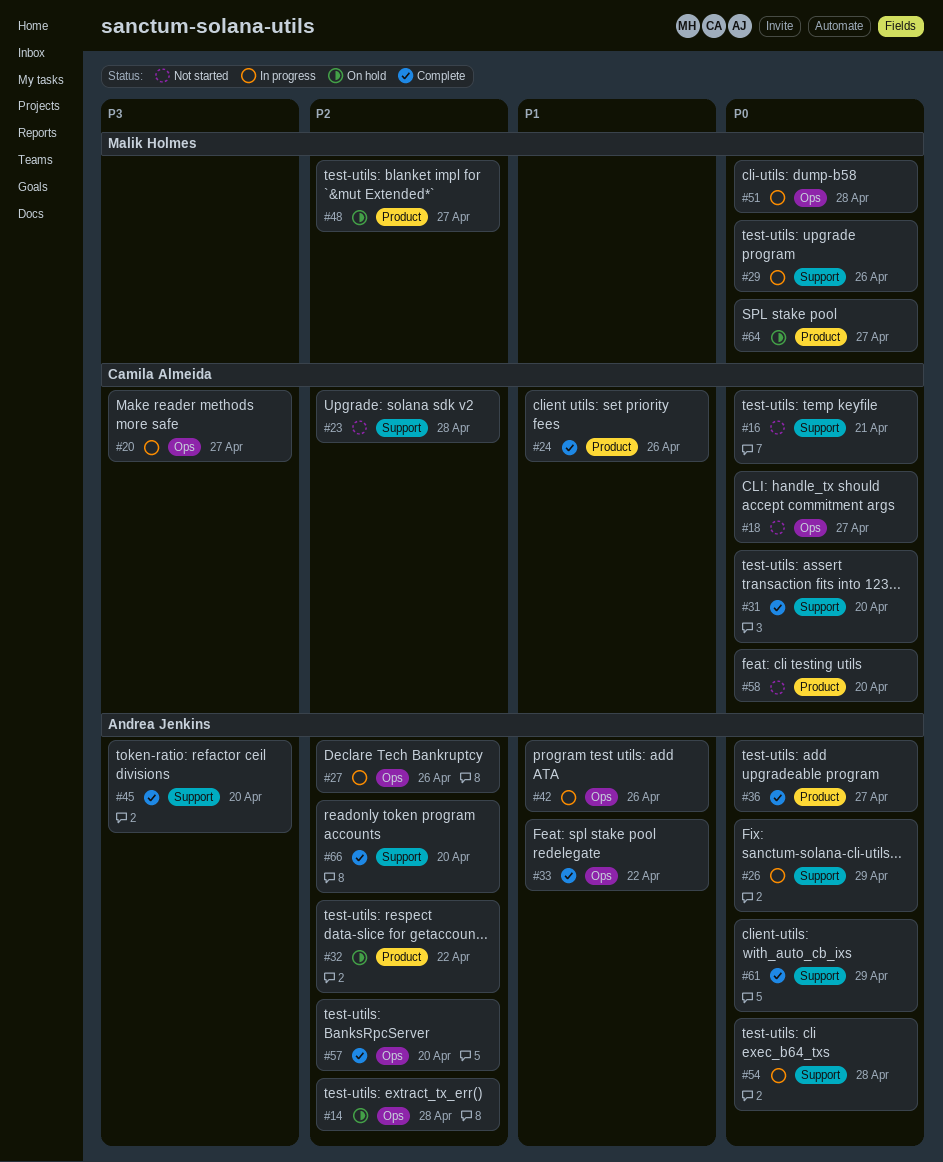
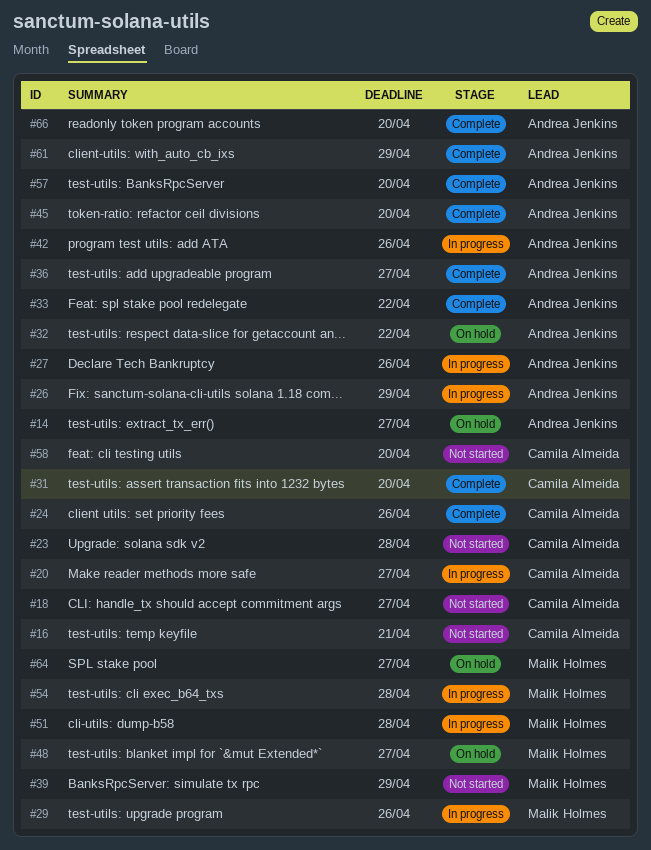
#14, due: Apr 28 -> Apr 27
#39: none -> present
#54, owner: Andrea Jenkins -> Malik Holmes

